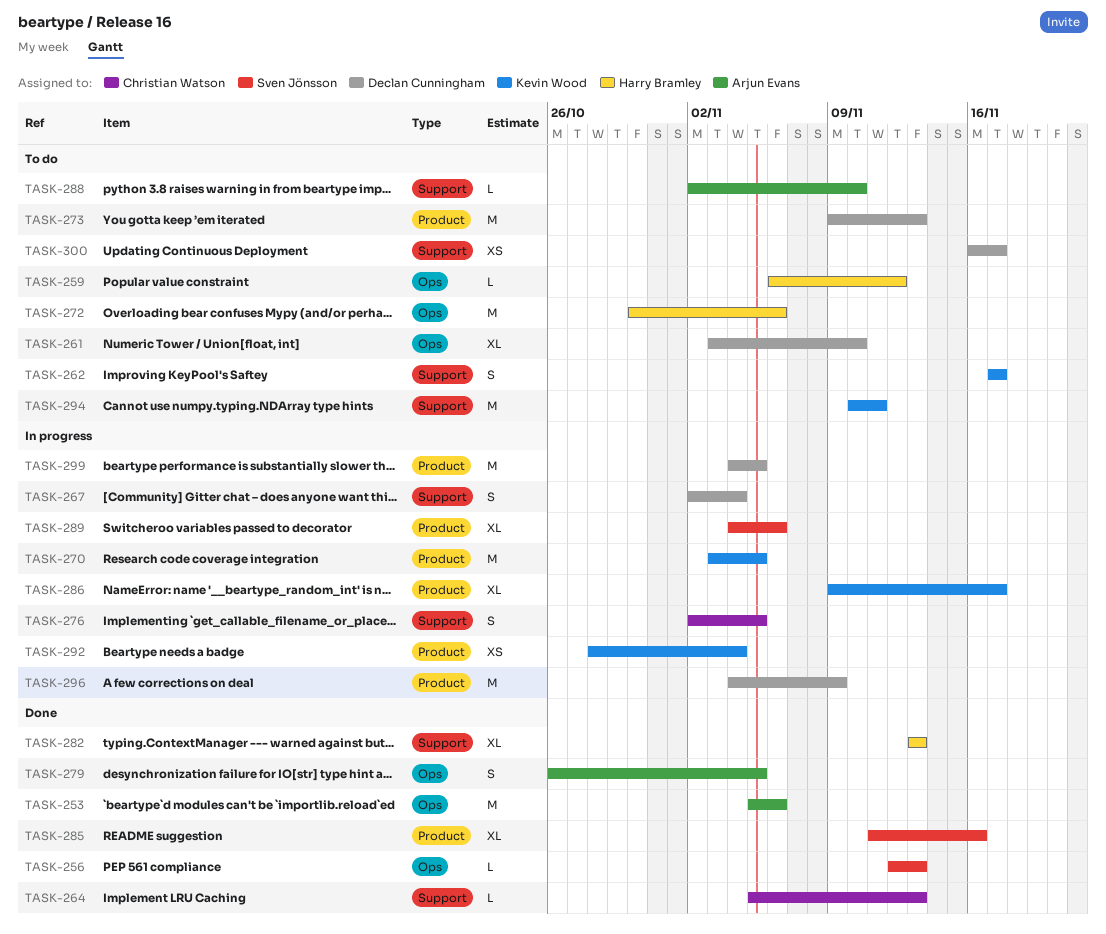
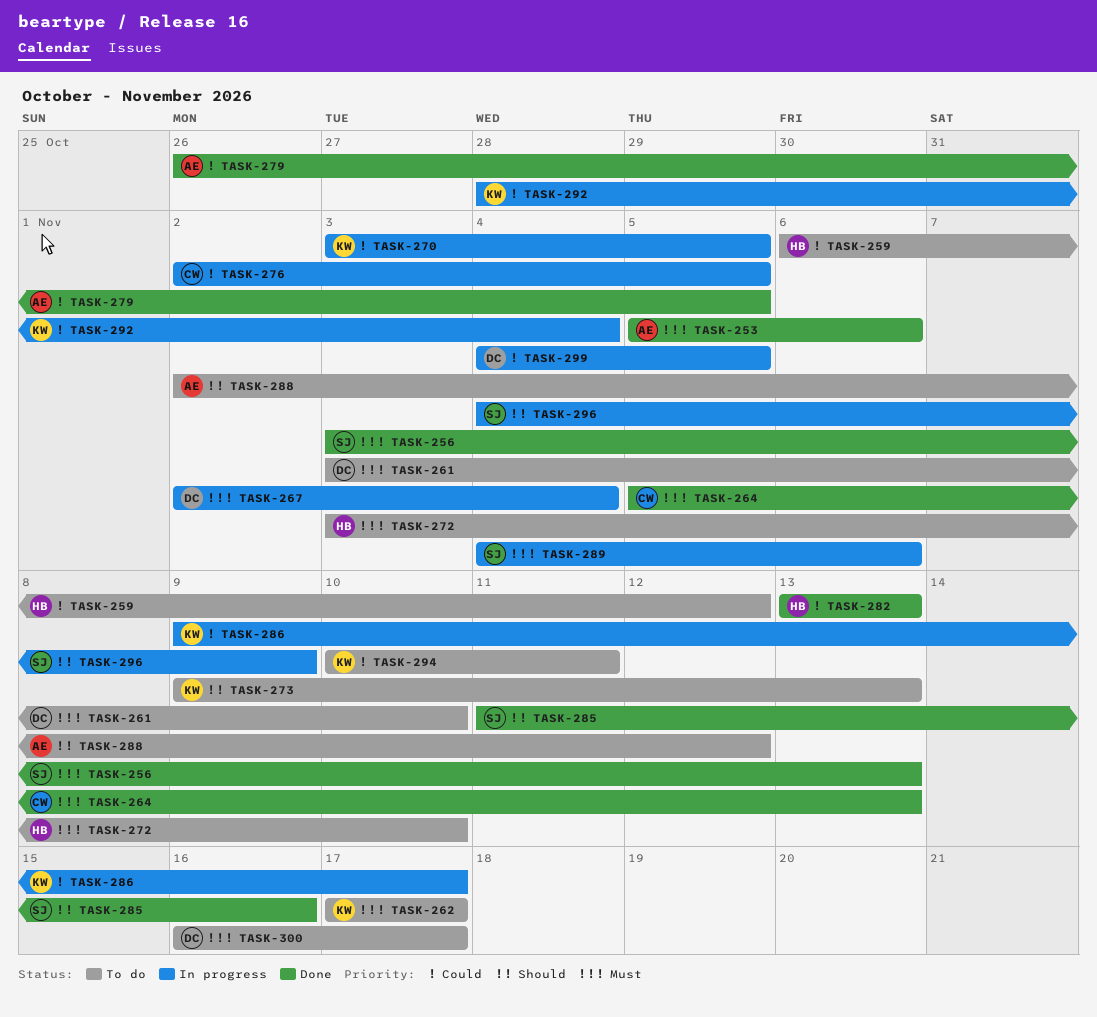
TASK-256, start: Nov 12 -> Nov 3
TASK-272, start: Oct 30 -> Nov 3
TASK-272, due: Nov 6 -> Nov 10
TASK-273, owner: Declan Cunningham -> Kevin Wood
TASK-288, due: Nov 10 -> Nov 12
TASK-296, owner: Declan Cunningham -> Sven Jönsson

